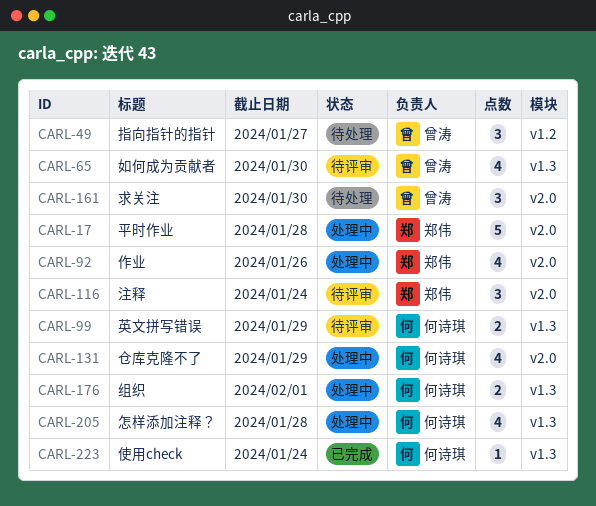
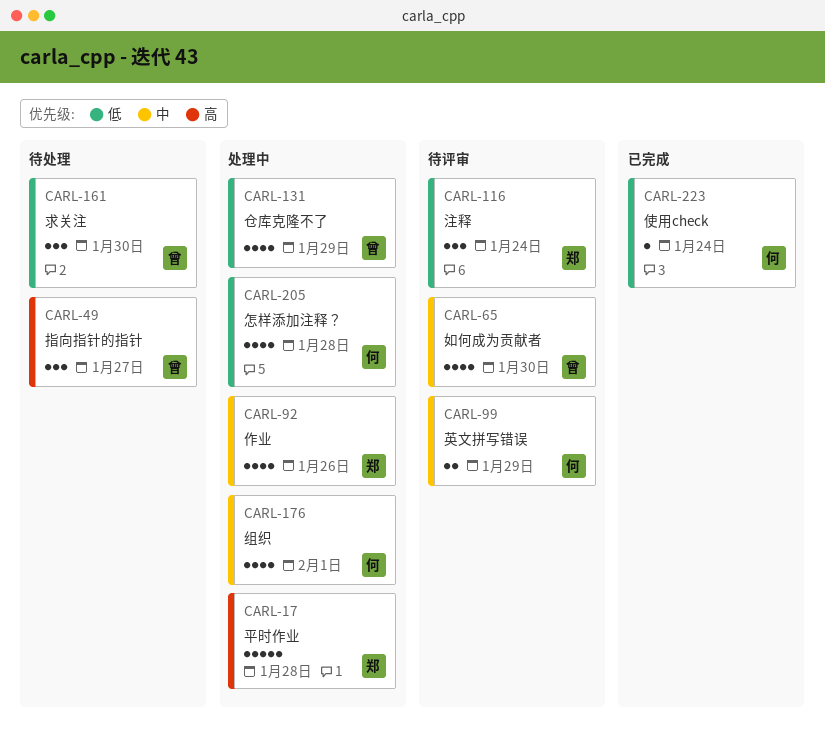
CARL-131, owner: 何诗琪 -> 曾涛
CARL-176, estimate: 2 -> 4

